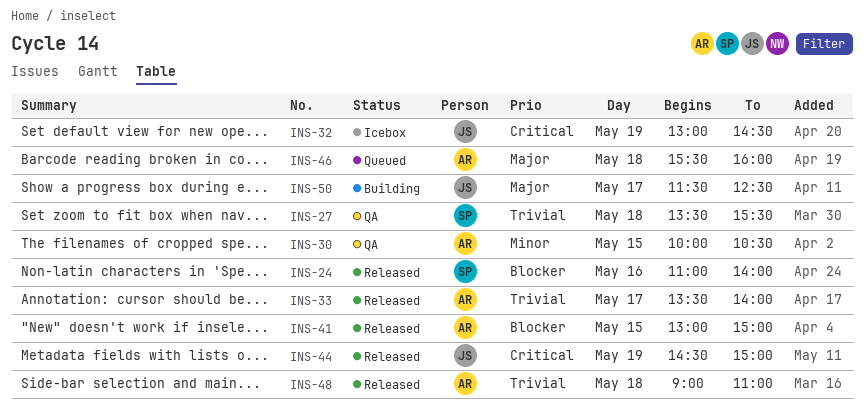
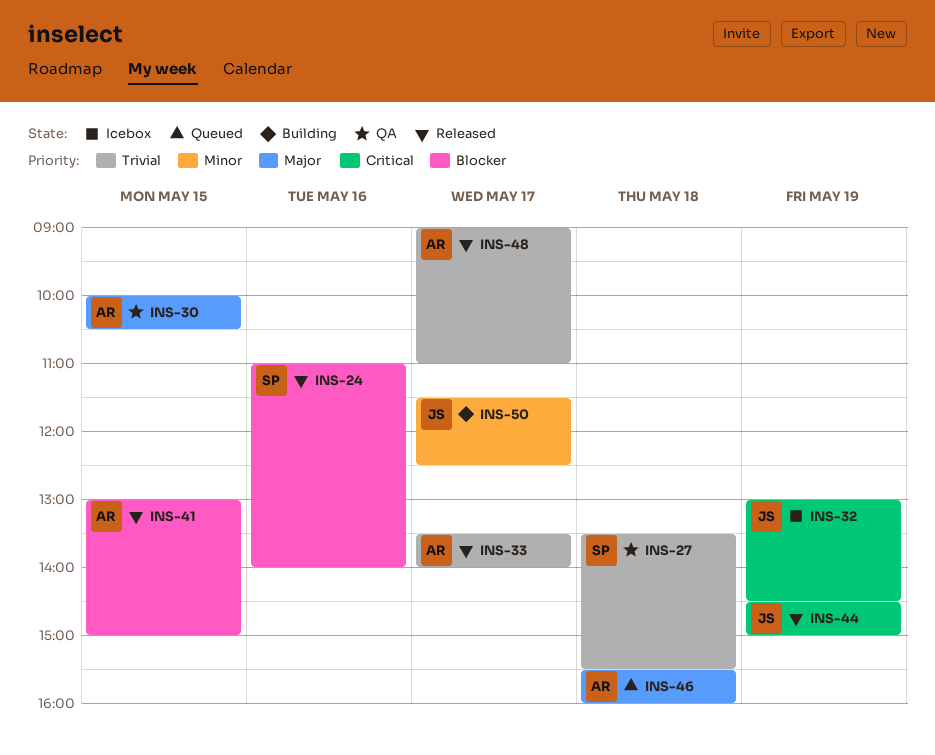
INS-30, priority: Minor -> Major
INS-48, day: May 18 -> May 17
INS-50, priority: Major -> Minor

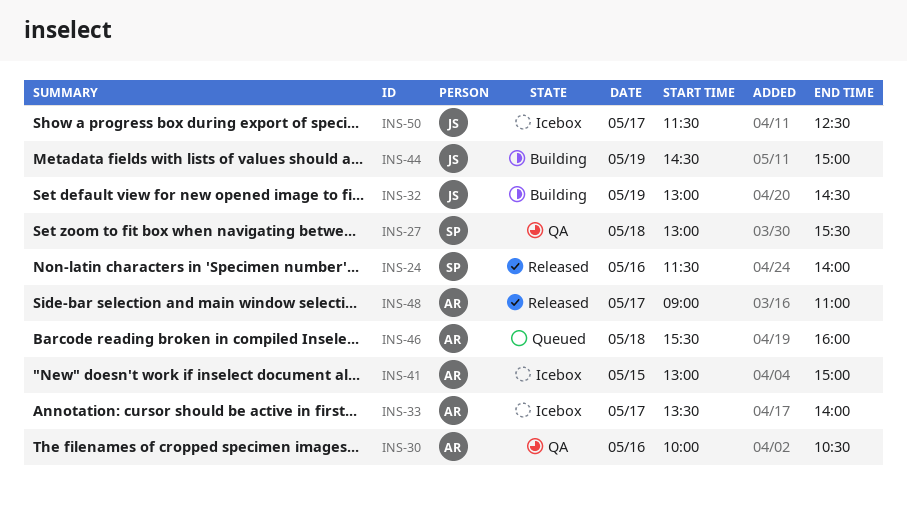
INS-24, begins: 11:00 -> 11:30
INS-27, begins: 13:30 -> 13:00
INS-30, day: May 15 -> May 16
INS-32, status: Icebox -> Building
INS-33, status: Released -> Icebox
INS-41, status: Released -> Icebox
INS-44, status: Released -> Building
INS-50, status: Building -> Icebox

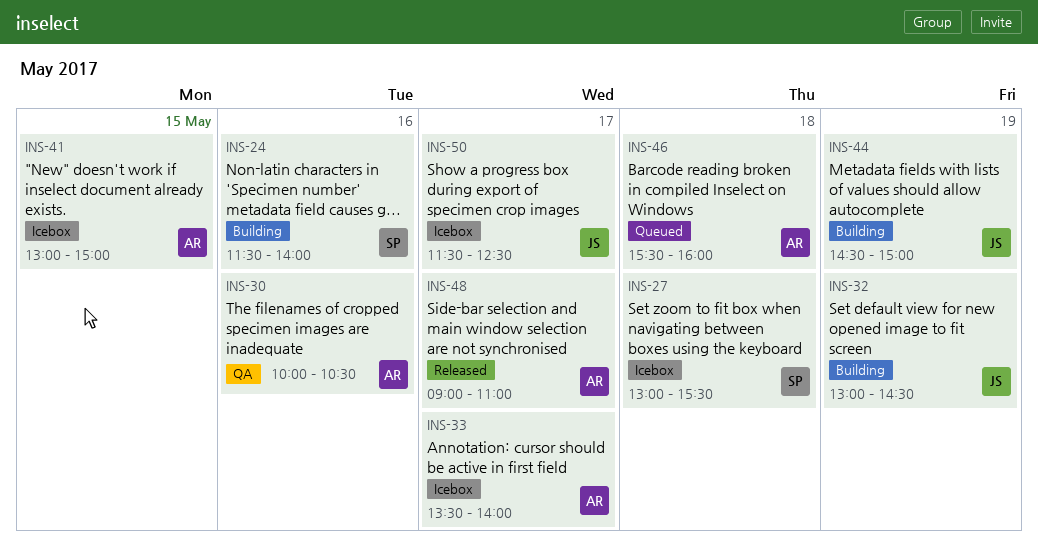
INS-24, status: Released -> Building
INS-27, status: QA -> Icebox

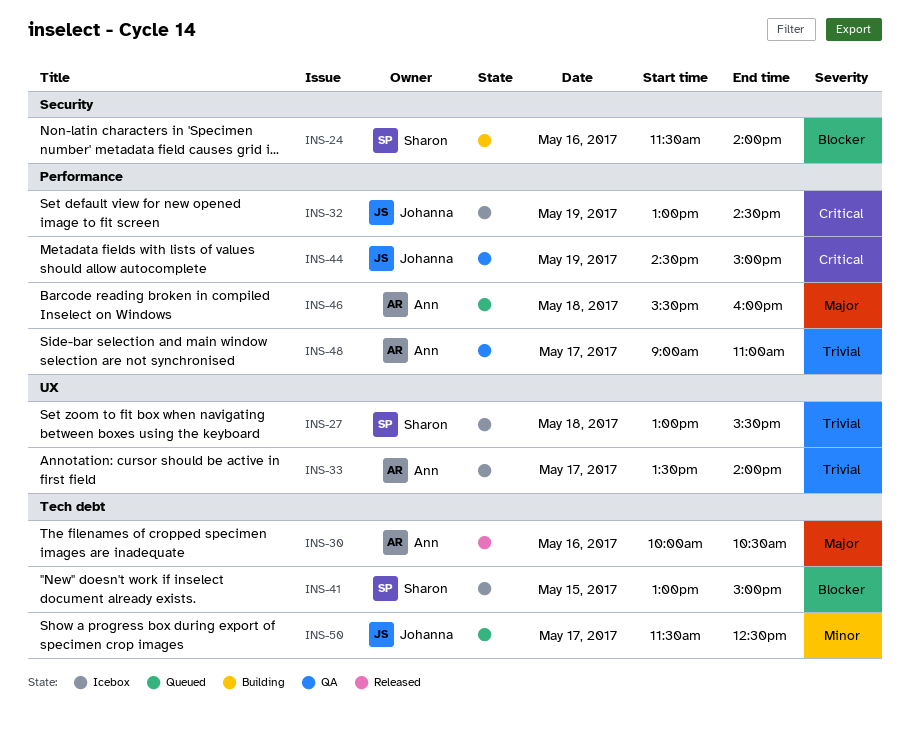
INS-30, status: QA -> Released
INS-32, status: Building -> Icebox
INS-41, owner: Ann -> Sharon
INS-44, status: Building -> QA
INS-48, status: Released -> QA
INS-50, status: Icebox -> Queued

